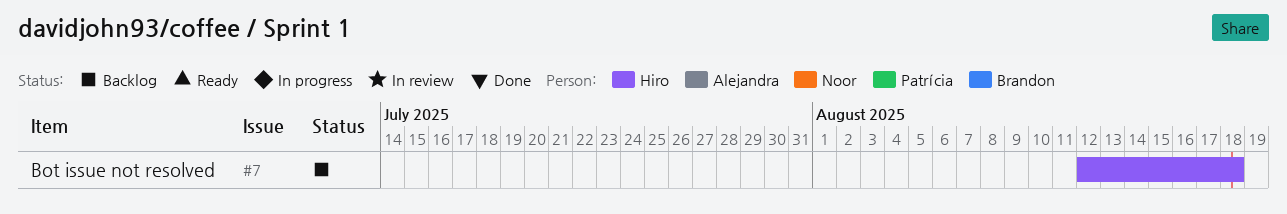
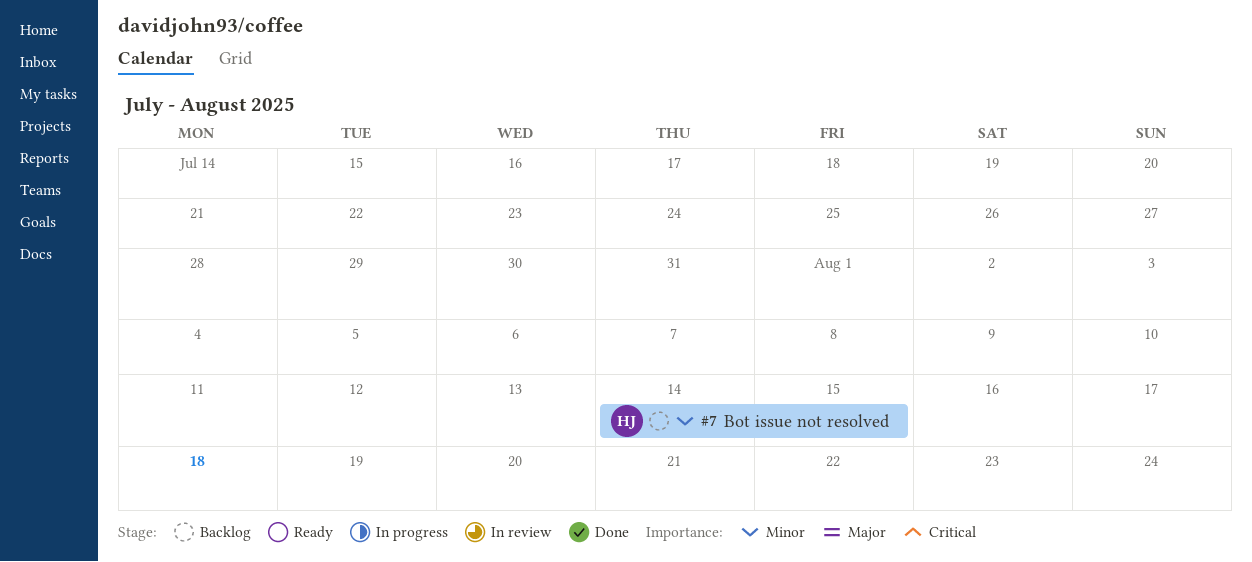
#7, start: Aug 12 -> Aug 14
#7, due: Aug 18 -> Aug 15

